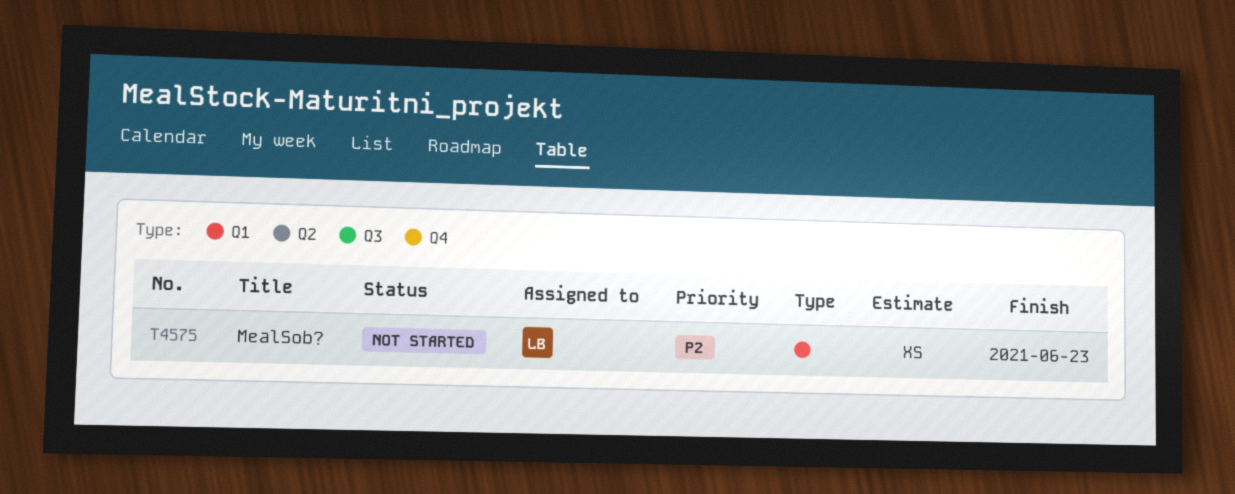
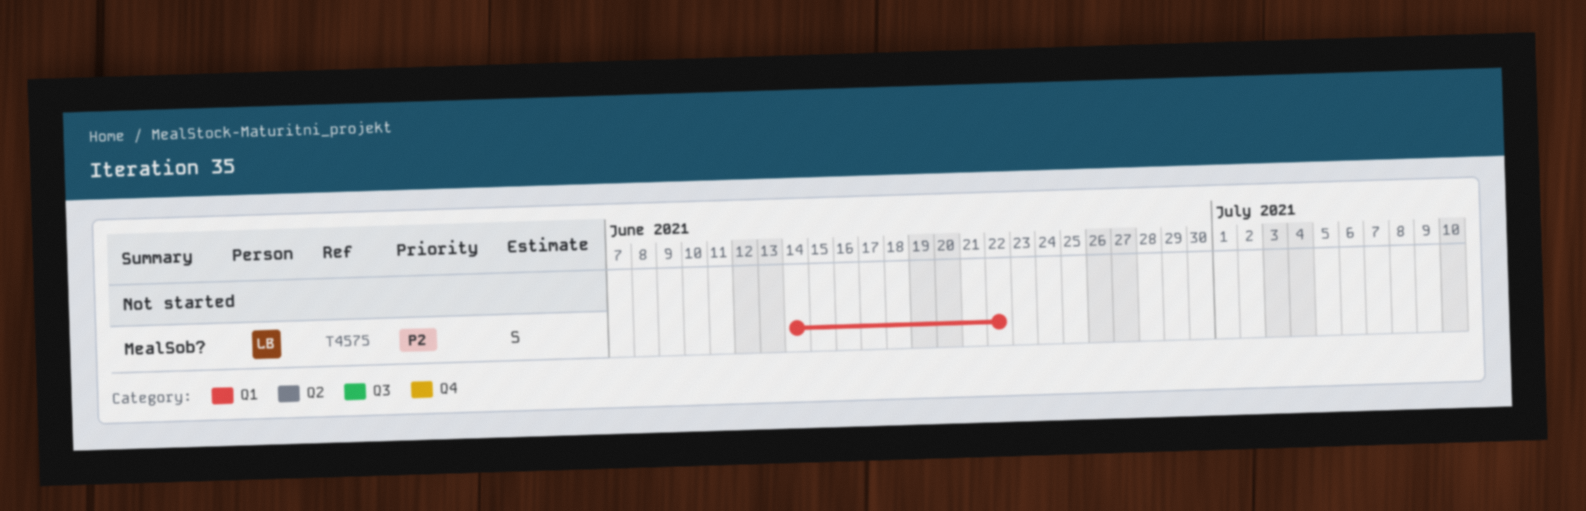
T4575, estimate: XS -> S
T4575, due: Jun 23 -> Jun 22

